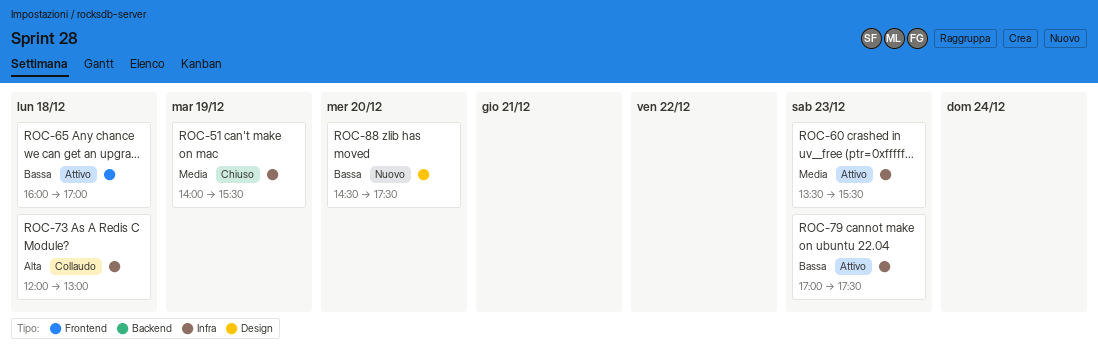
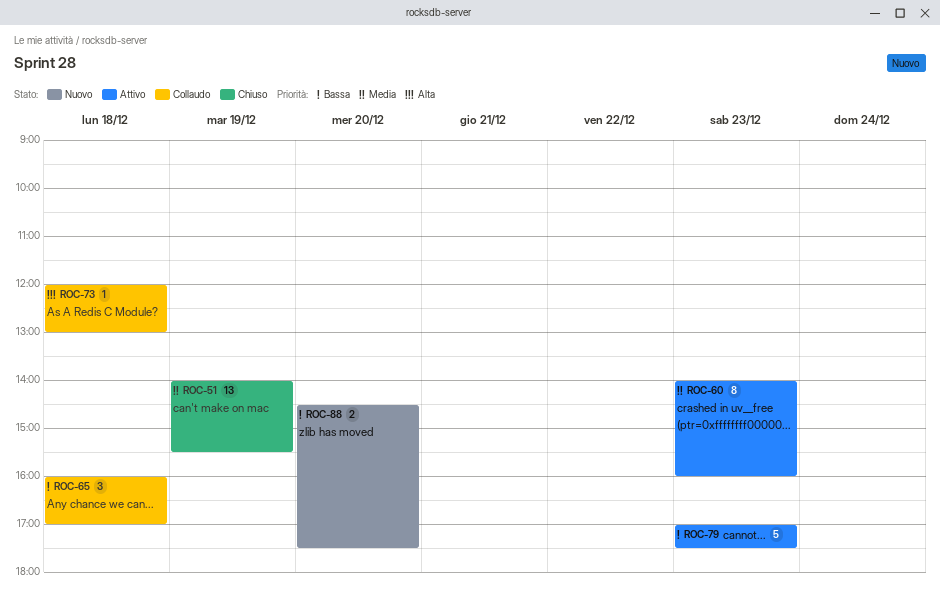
ROC-60, begins: 13:30 -> 14:00
ROC-60, ends: 15:30 -> 16:00
ROC-65, status: Attivo -> Collaudo

